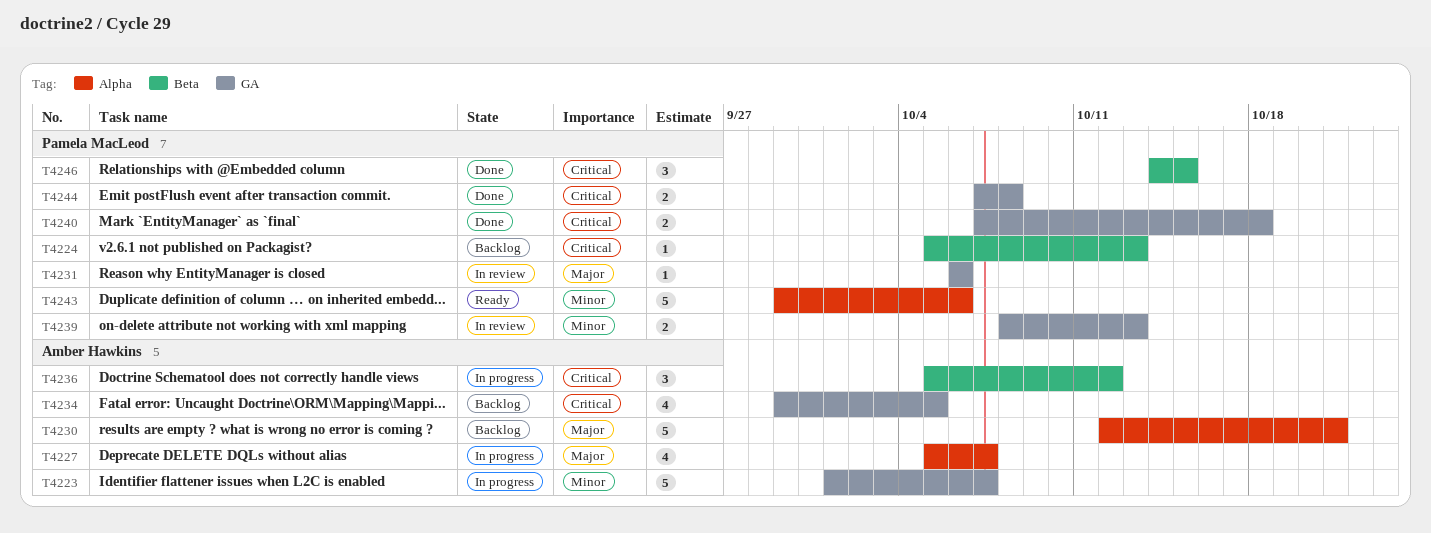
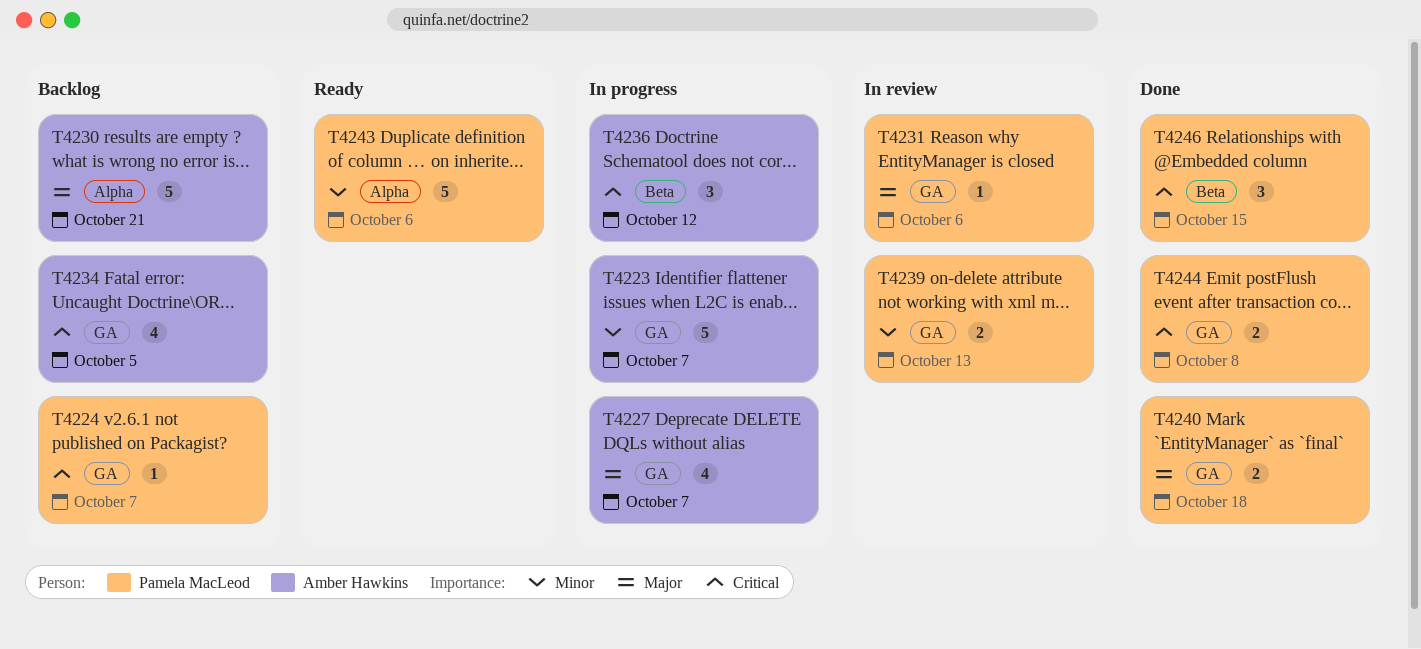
T4224, label: Beta -> GA
T4224, due: Oct 13 -> Oct 7
T4227, label: Alpha -> GA
T4240, priority: Critical -> Major

